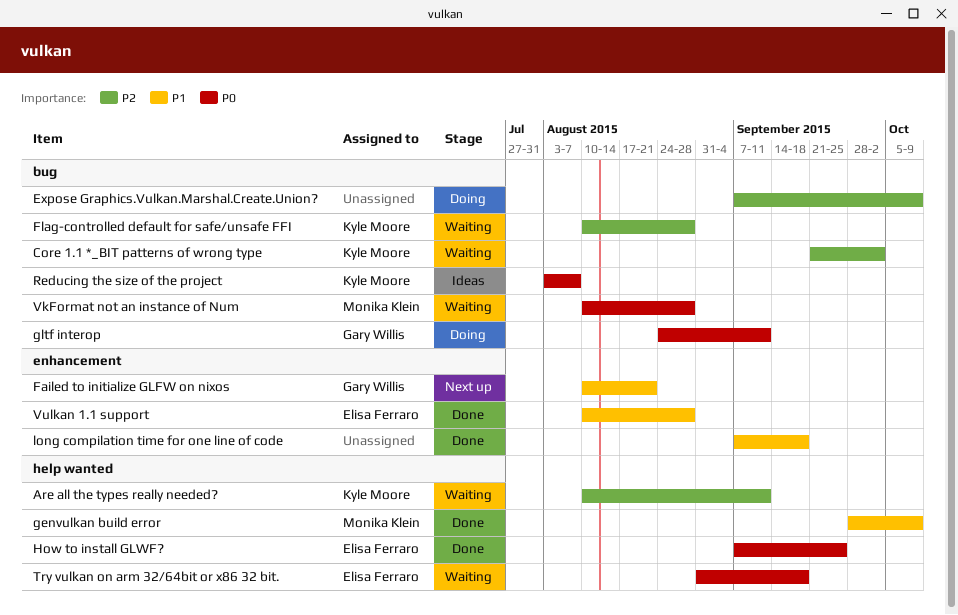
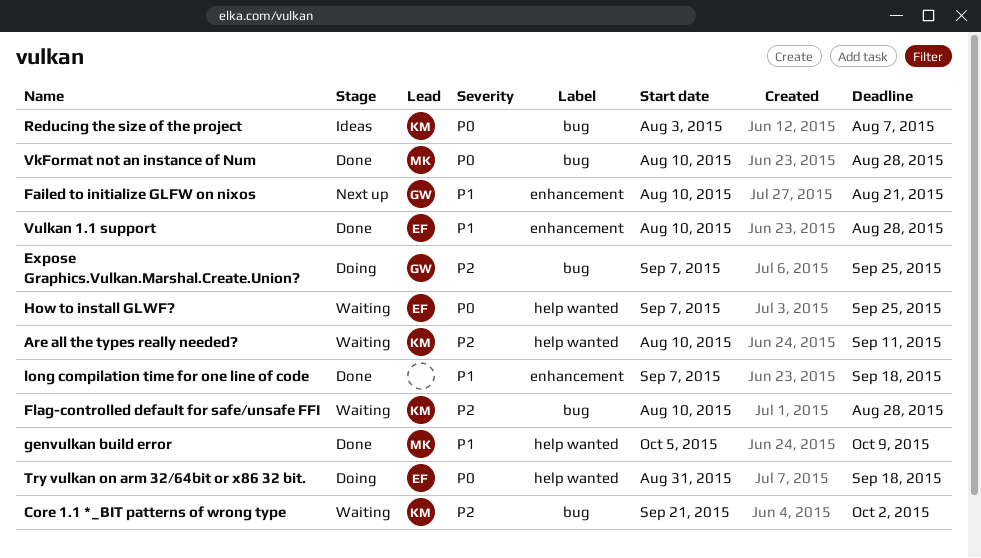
Expose Graphics.Vulkan.Marshal.Create.Union?, owner: none -> Gary Willis
Expose Graphics.Vulkan.Marshal.Create.Union?, due: Oct 9 -> Sep 25
genvulkan build error, start: Sep 28 -> Oct 5
gltf interop: present -> none
How to install GLWF?, status: Done -> Waiting
Try vulkan on arm 32/64bit or x86 32 bit., status: Waiting -> Doing
VkFormat not an instance of Num, status: Waiting -> Done

